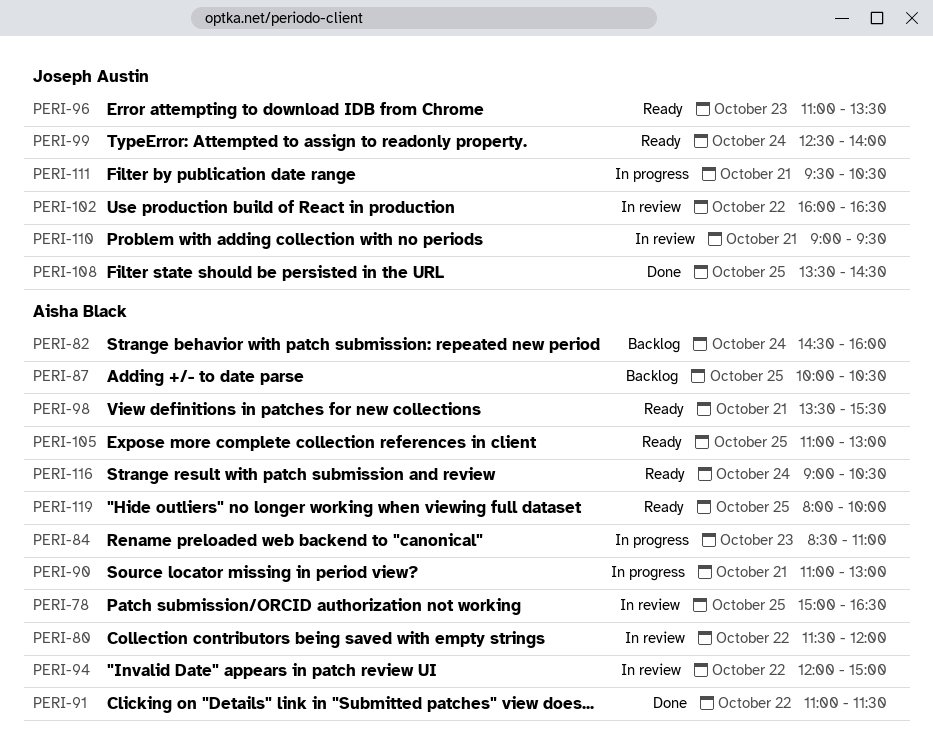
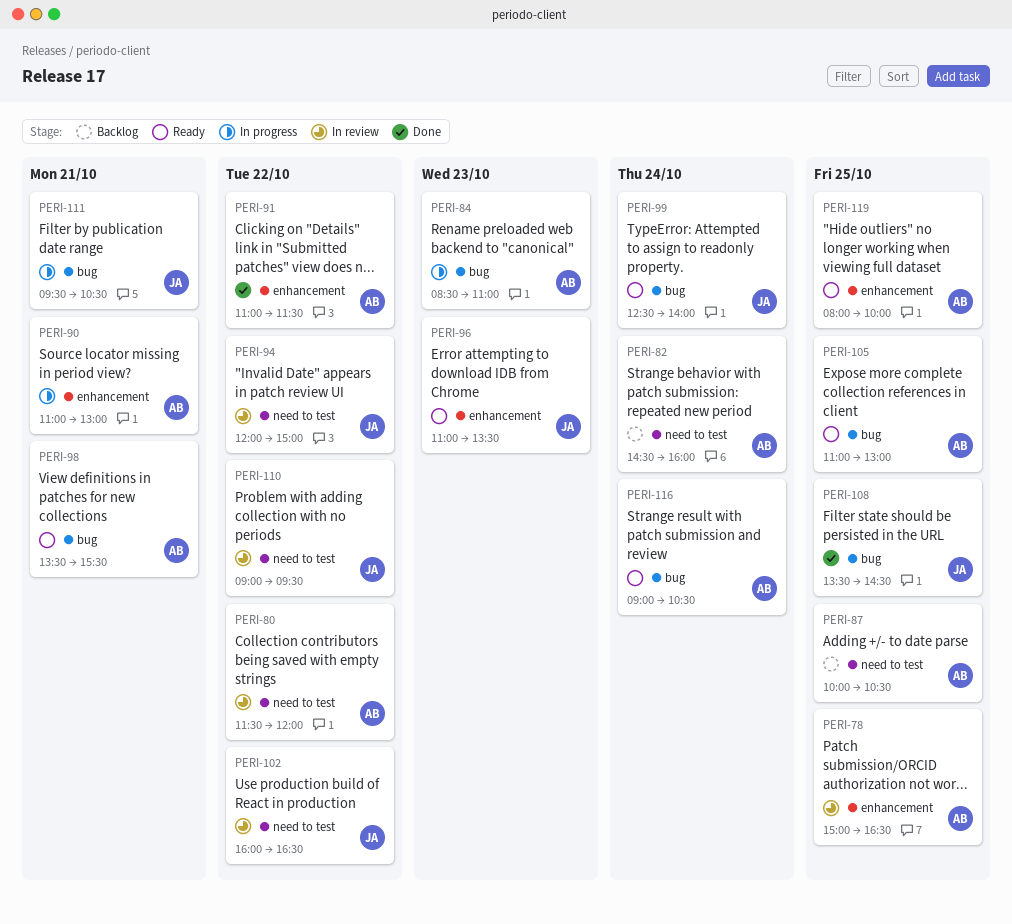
PERI-94, owner: Aisha Black -> Joseph Austin
PERI-110, day: Oct 21 -> Oct 22

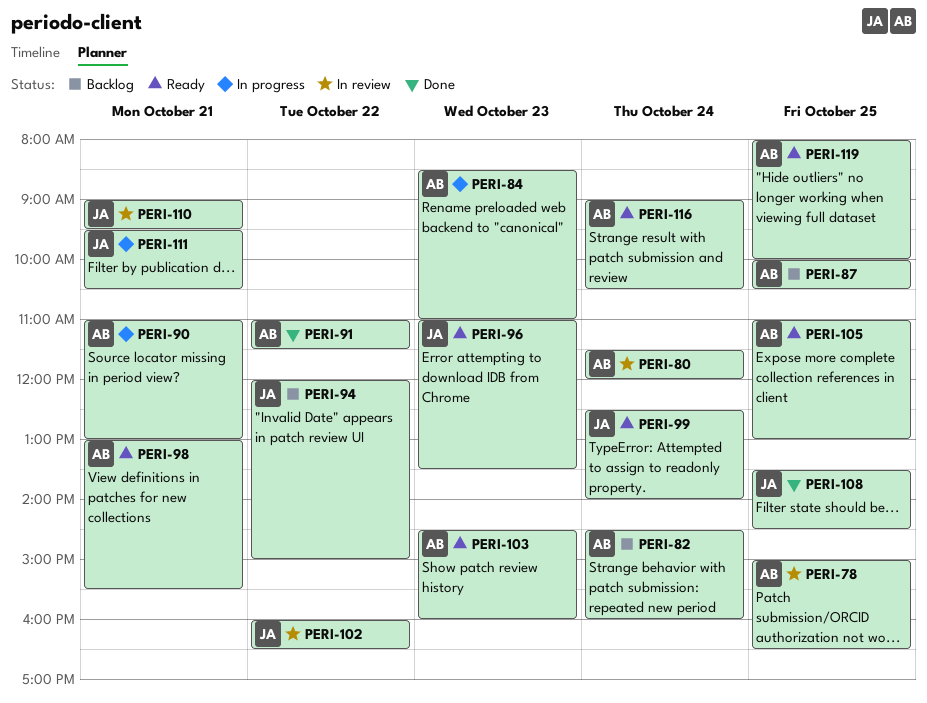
PERI-80, day: Oct 22 -> Oct 24
PERI-94, status: In review -> Backlog
PERI-98, begins: 13:30 -> 13:00
PERI-103: none -> present
PERI-110, day: Oct 22 -> Oct 21

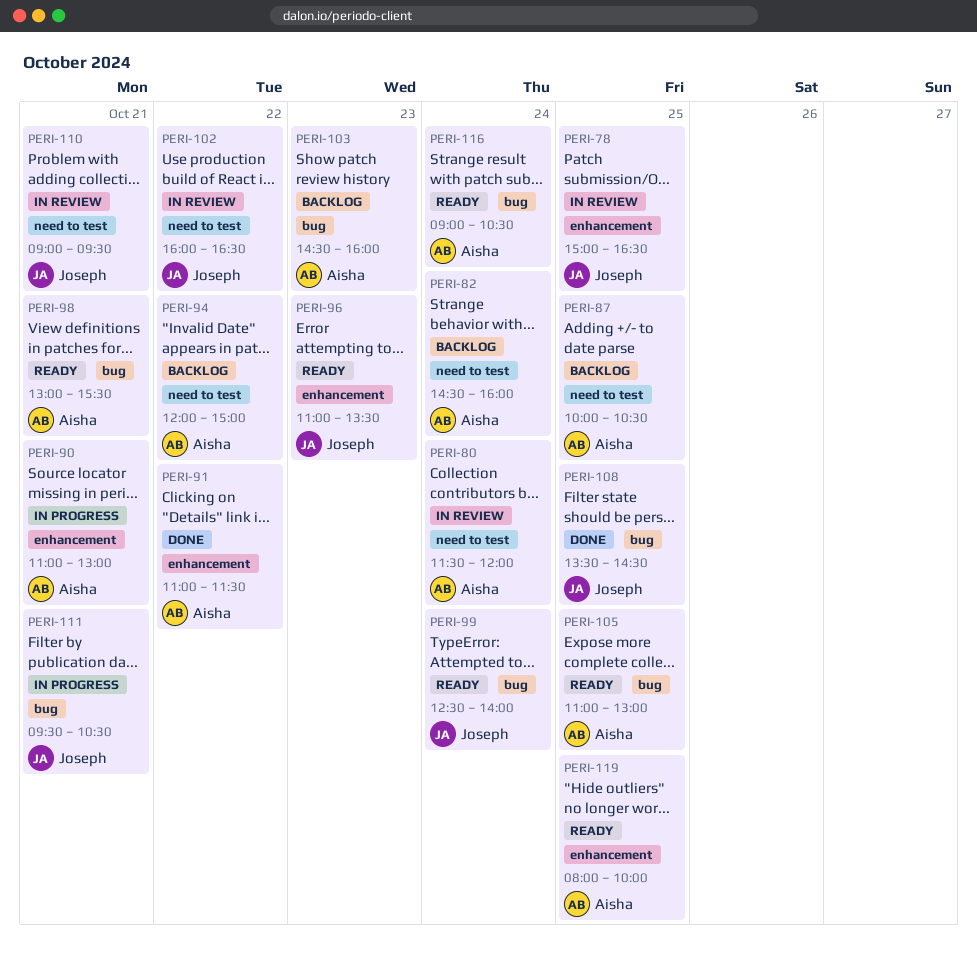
PERI-78, owner: Aisha -> Joseph
PERI-84: present -> none
PERI-94, owner: Joseph -> Aisha
PERI-103, status: Ready -> Backlog

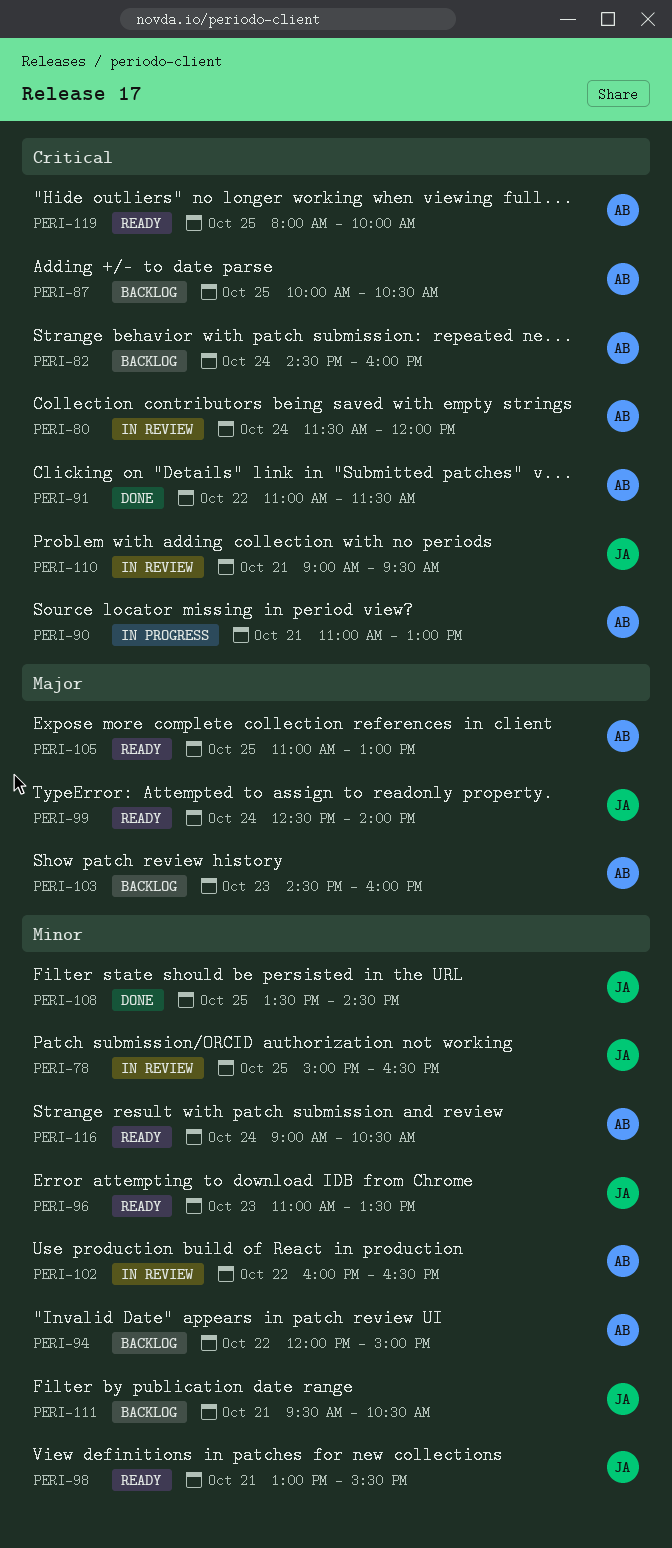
PERI-98, owner: Aisha -> Joseph
PERI-102, owner: Joseph -> Aisha
PERI-111, status: In progress -> Backlog

